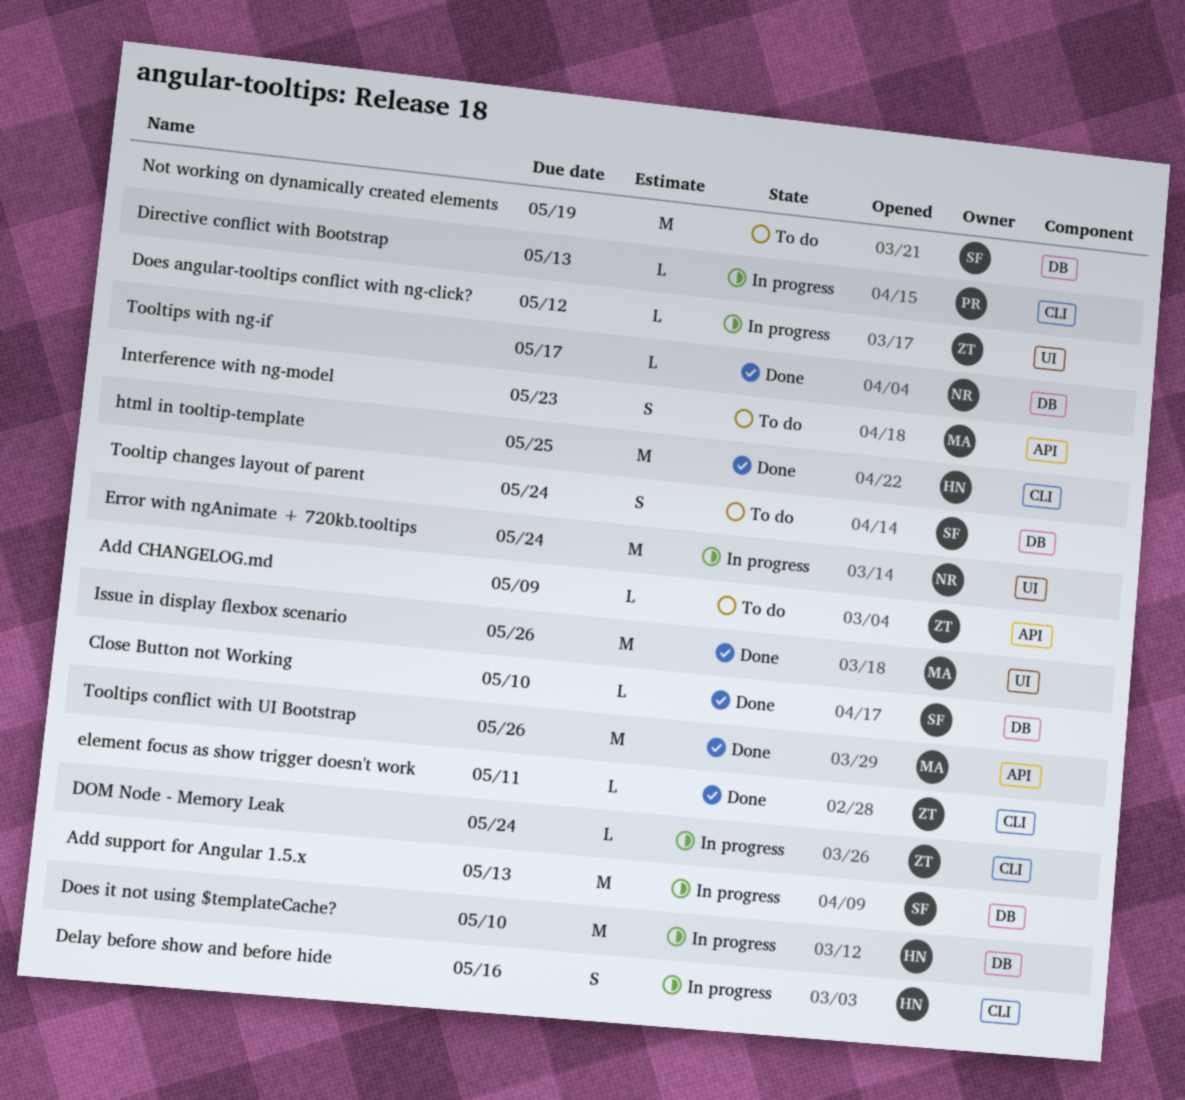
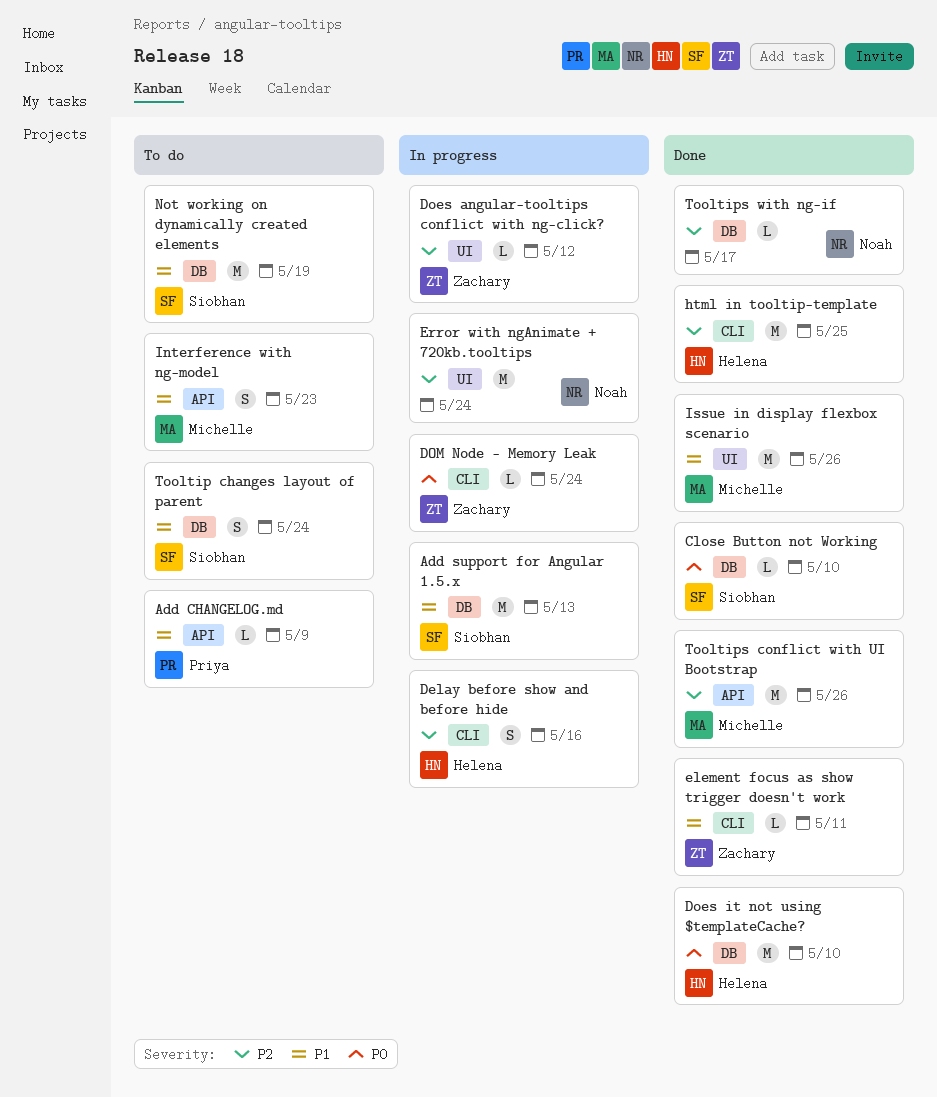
Add CHANGELOG.md, owner: Zachary -> Priya
Directive conflict with Bootstrap: present -> none
Does it not using $templateCache?, status: In progress -> Done

